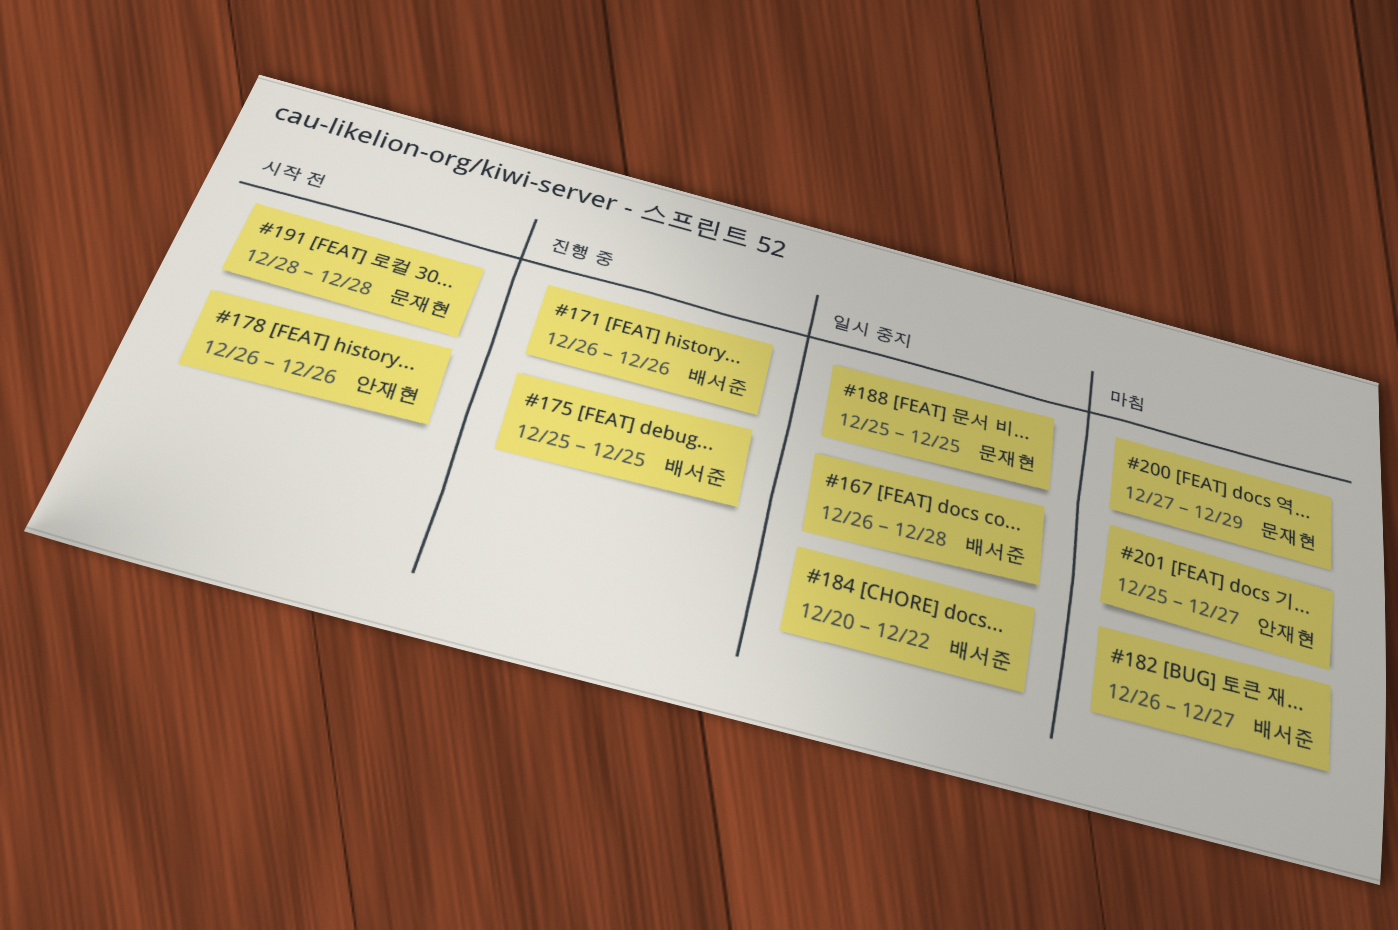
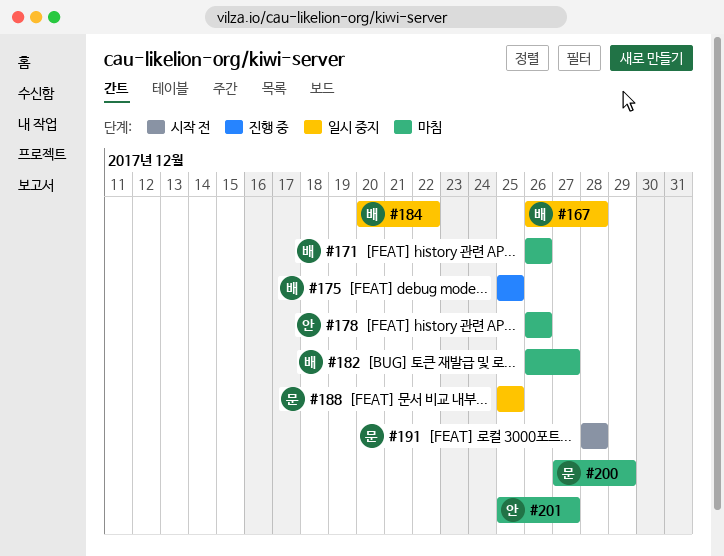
#171, status: 진행 중 -> 마침
#178, status: 시작 전 -> 마침

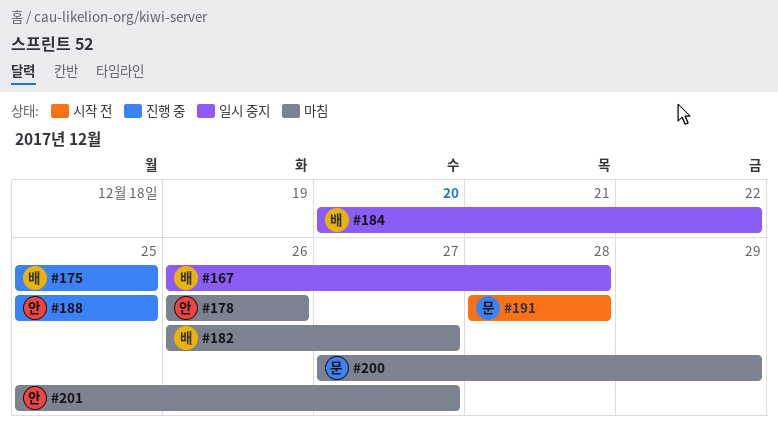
#171: present -> none
#188, status: 일시 중지 -> 진행 중
#188, owner: 문 -> 안

